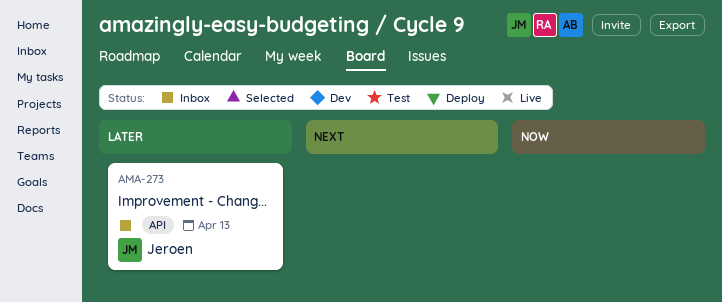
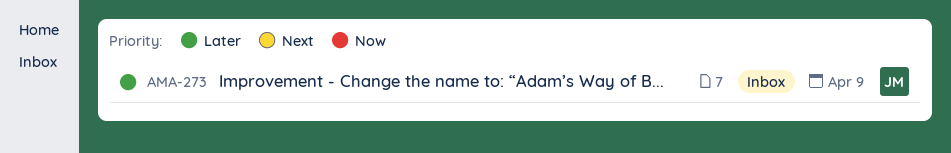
AMA-273, due: Apr 13 -> Apr 9

